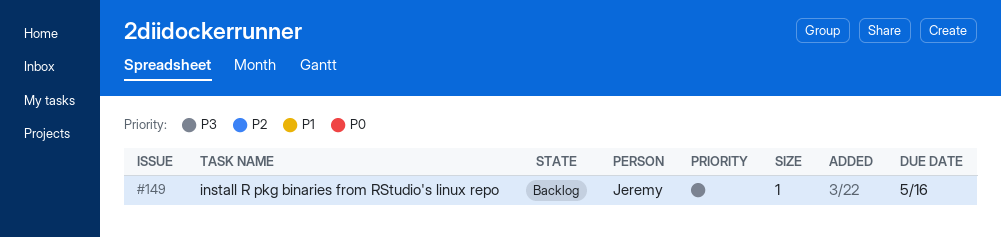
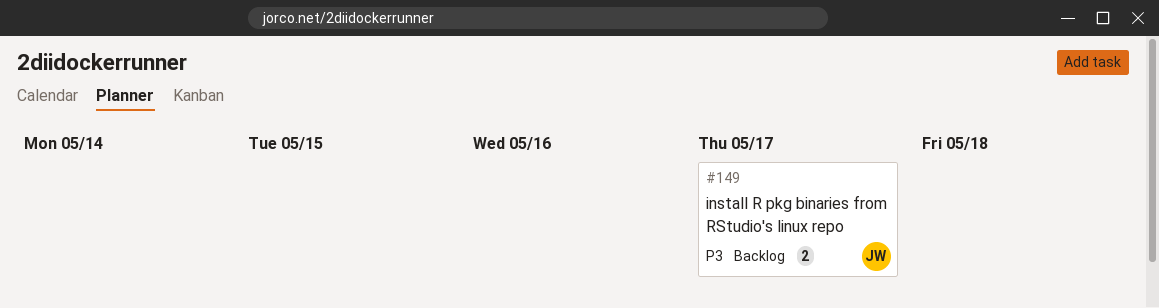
#149, estimate: 1 -> 2
#149, due: May 16 -> May 17

